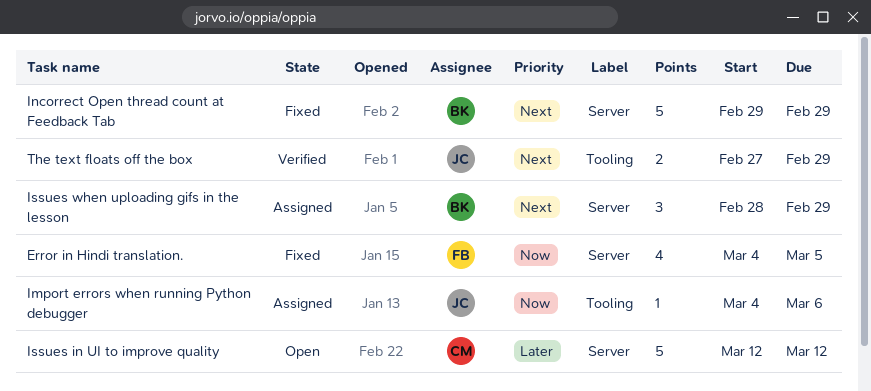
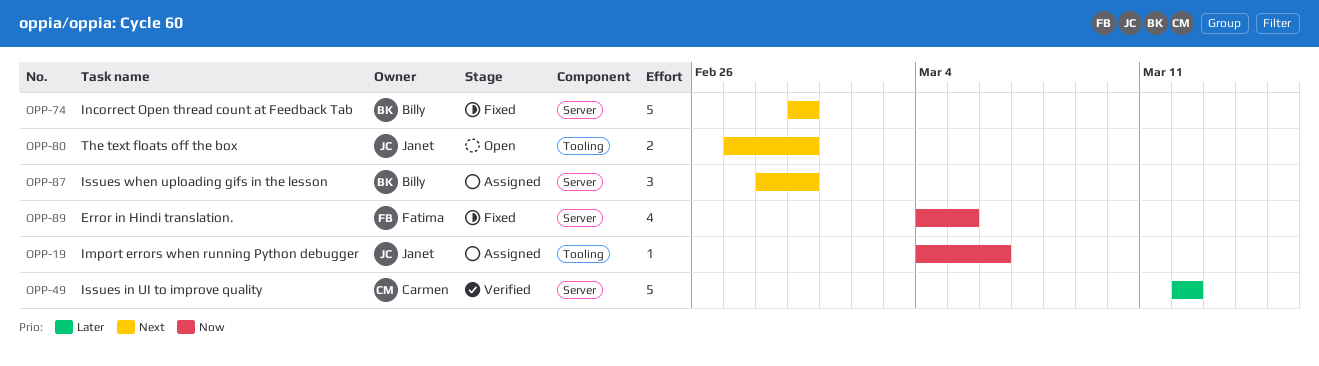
Issues in UI to improve quality, status: Open -> Verified
The text floats off the box, status: Verified -> Open

